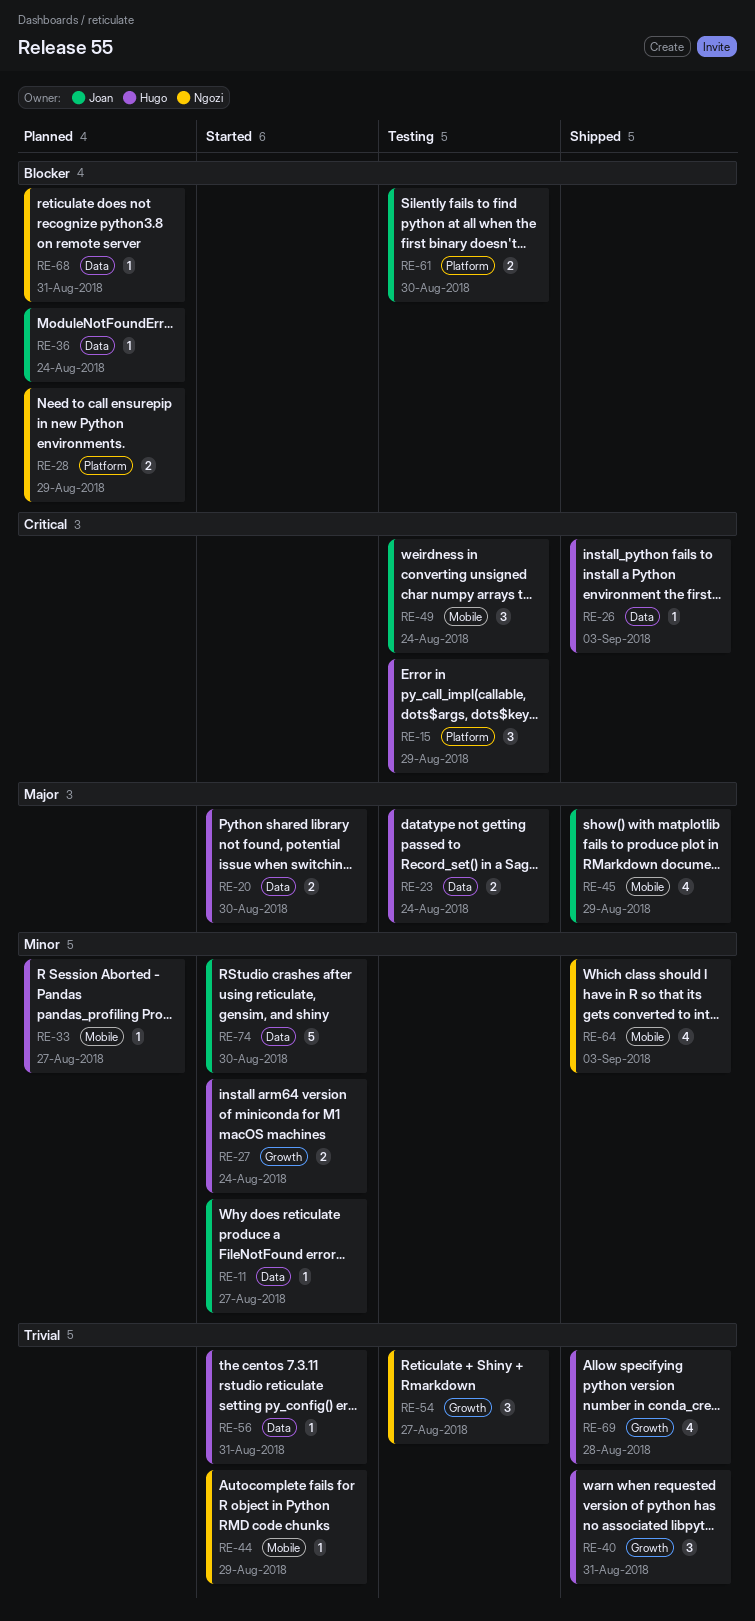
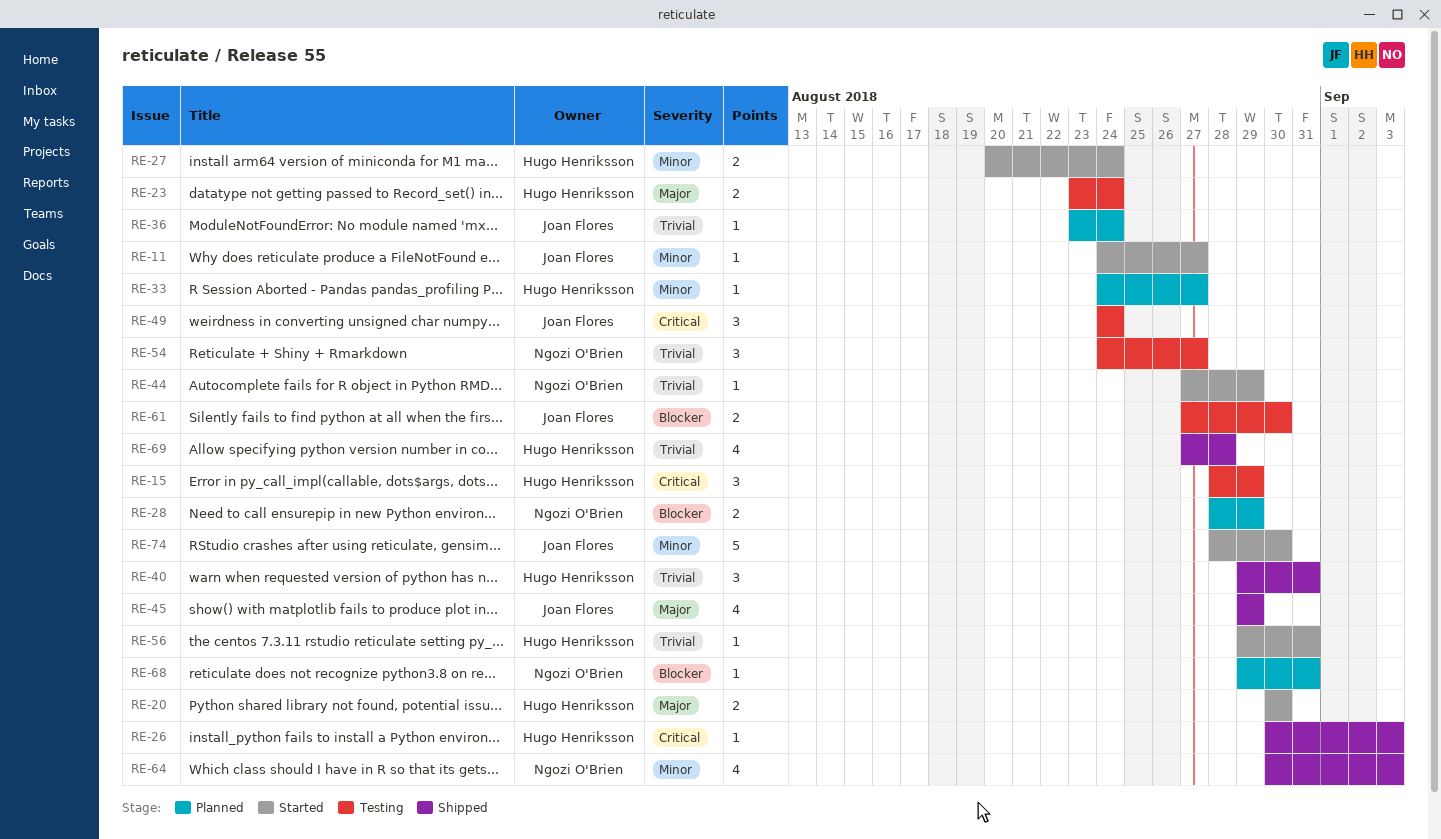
RE-36, priority: Blocker -> Trivial

